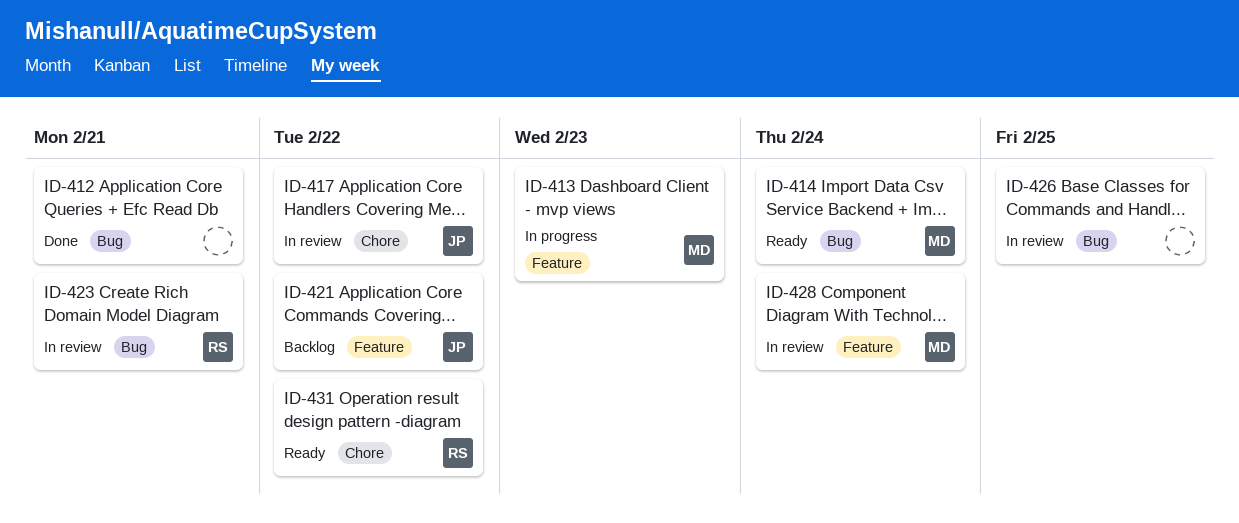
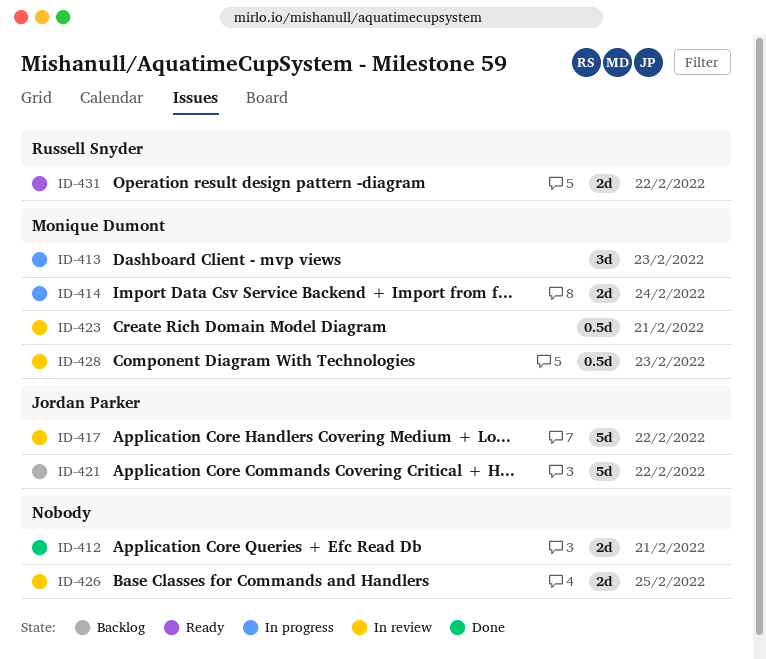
ID-414, status: Ready -> In progress
ID-423, owner: Russell Snyder -> Monique Dumont
ID-428, due: Feb 24 -> Feb 23

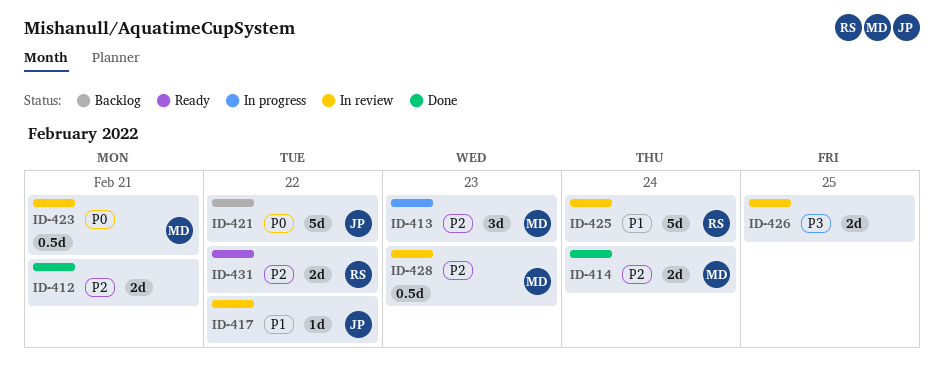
ID-414, status: In progress -> Done
ID-417, estimate: 5d -> 1d
ID-425: none -> present

